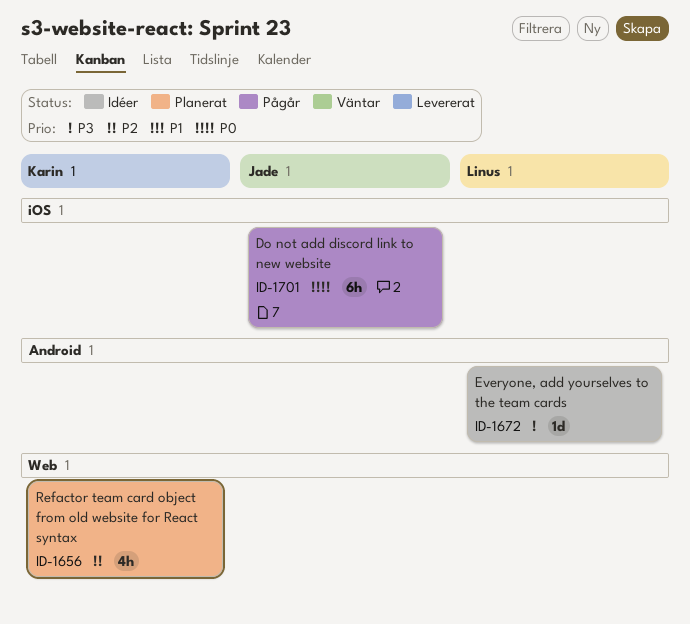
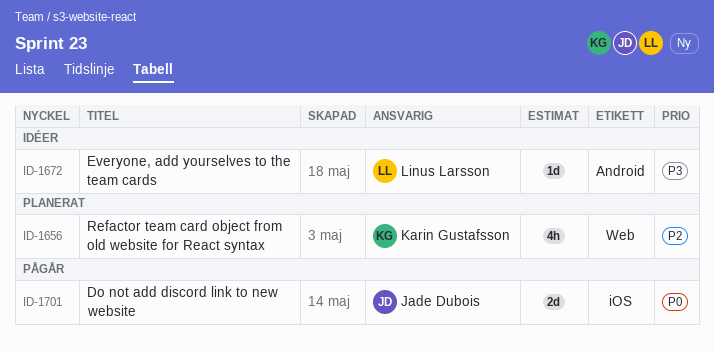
ID-1701, estimate: 6h -> 2d

